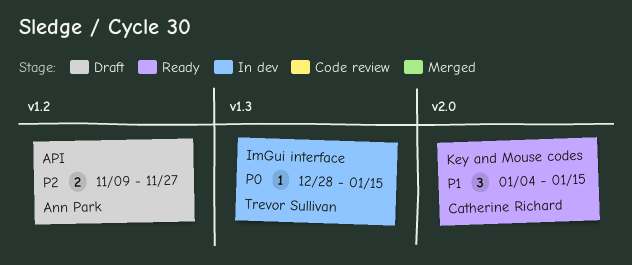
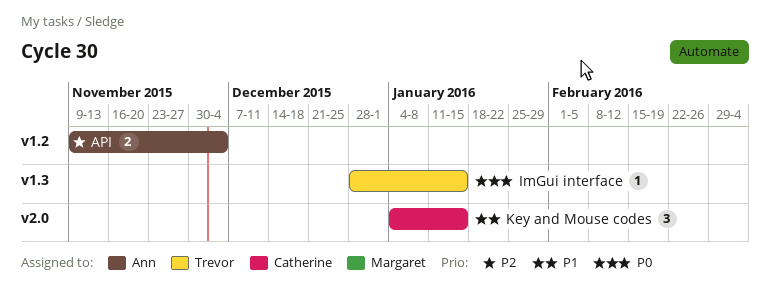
API, due: Nov 27 -> Dec 4

